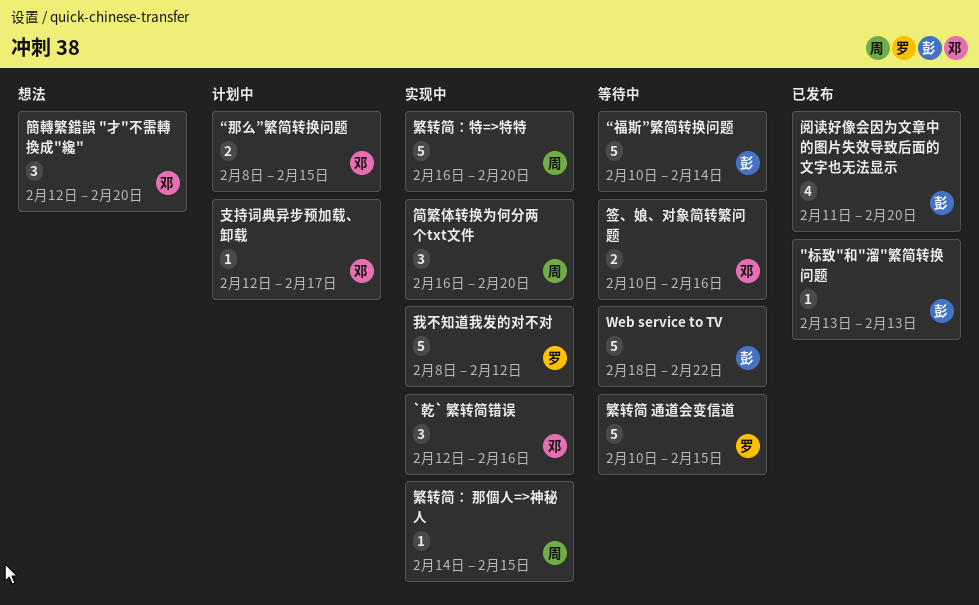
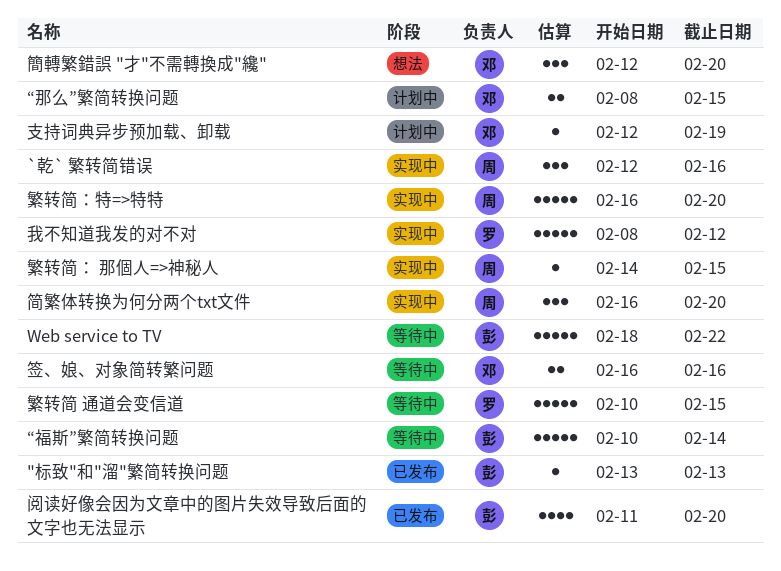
`乾` 繁转简错误, owner: 邓 -> 周
支持词典异步预加载、卸载, due: Feb 17 -> Feb 19
签、娘、对象简转繁问题, start: Feb 10 -> Feb 16

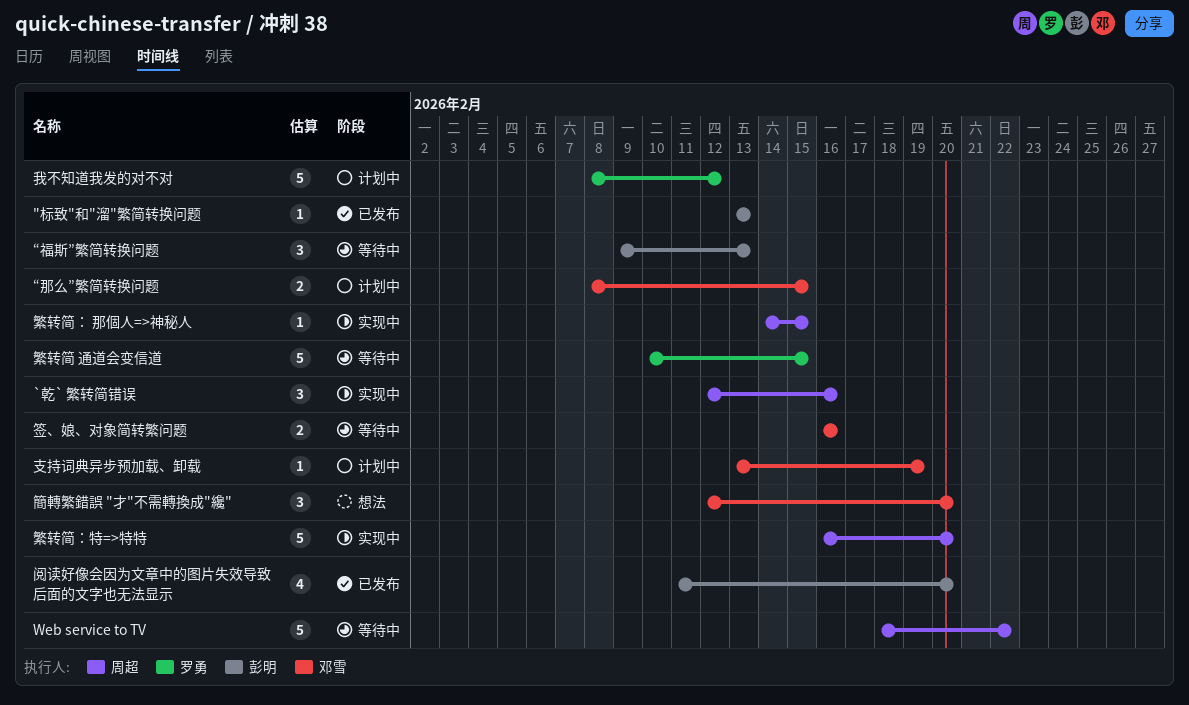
Web service to TV, owner: 彭明 -> 周超
“福斯”繁简转换问题, estimate: 5 -> 3
“福斯”繁简转换问题, start: Feb 10 -> Feb 9
“福斯”繁简转换问题, due: Feb 14 -> Feb 13
我不知道我发的对不对, status: 实现中 -> 计划中
支持词典异步预加载、卸载, start: Feb 12 -> Feb 13
简繁体转换为何分两个txt文件: present -> none

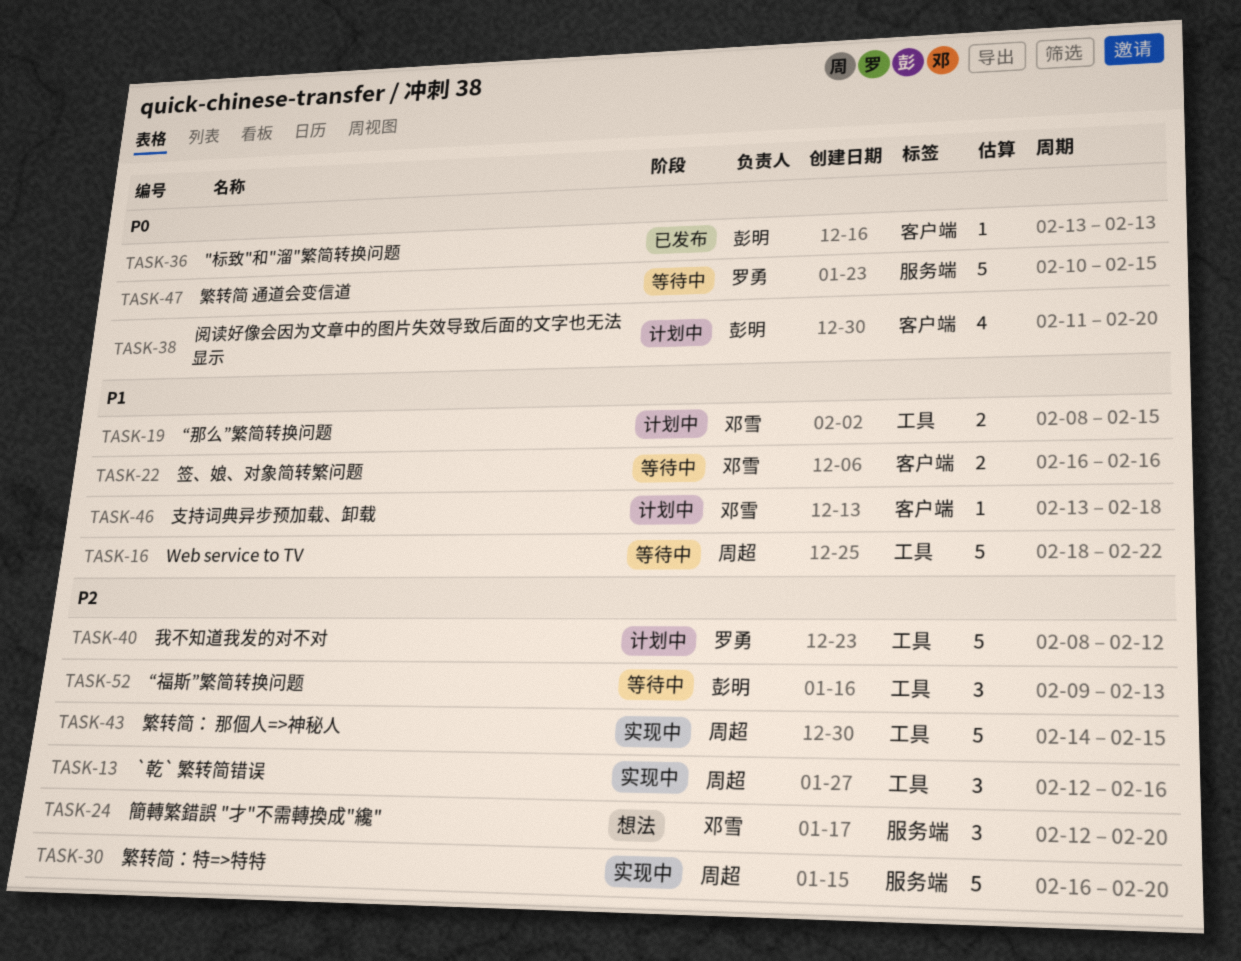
支持词典异步预加载、卸载, due: Feb 19 -> Feb 18
繁转简： 那個人=>神秘人, estimate: 1 -> 5
阅读好像会因为文章中的图片失效导致后面的文字也无法显示, status: 已发布 -> 计划中

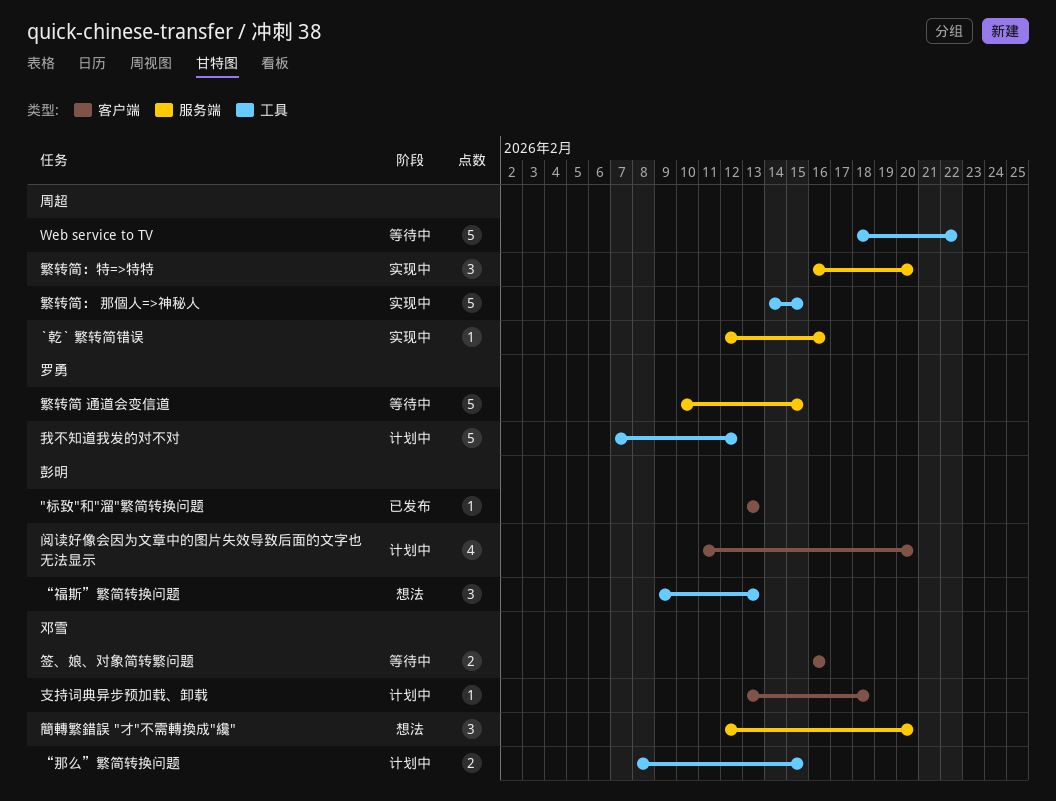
`乾` 繁转简错误, label: 工具 -> 服务端
`乾` 繁转简错误, estimate: 3 -> 1
“福斯”繁简转换问题, status: 等待中 -> 想法
我不知道我发的对不对, start: Feb 8 -> Feb 7
繁转简：特=>特特, estimate: 5 -> 3

